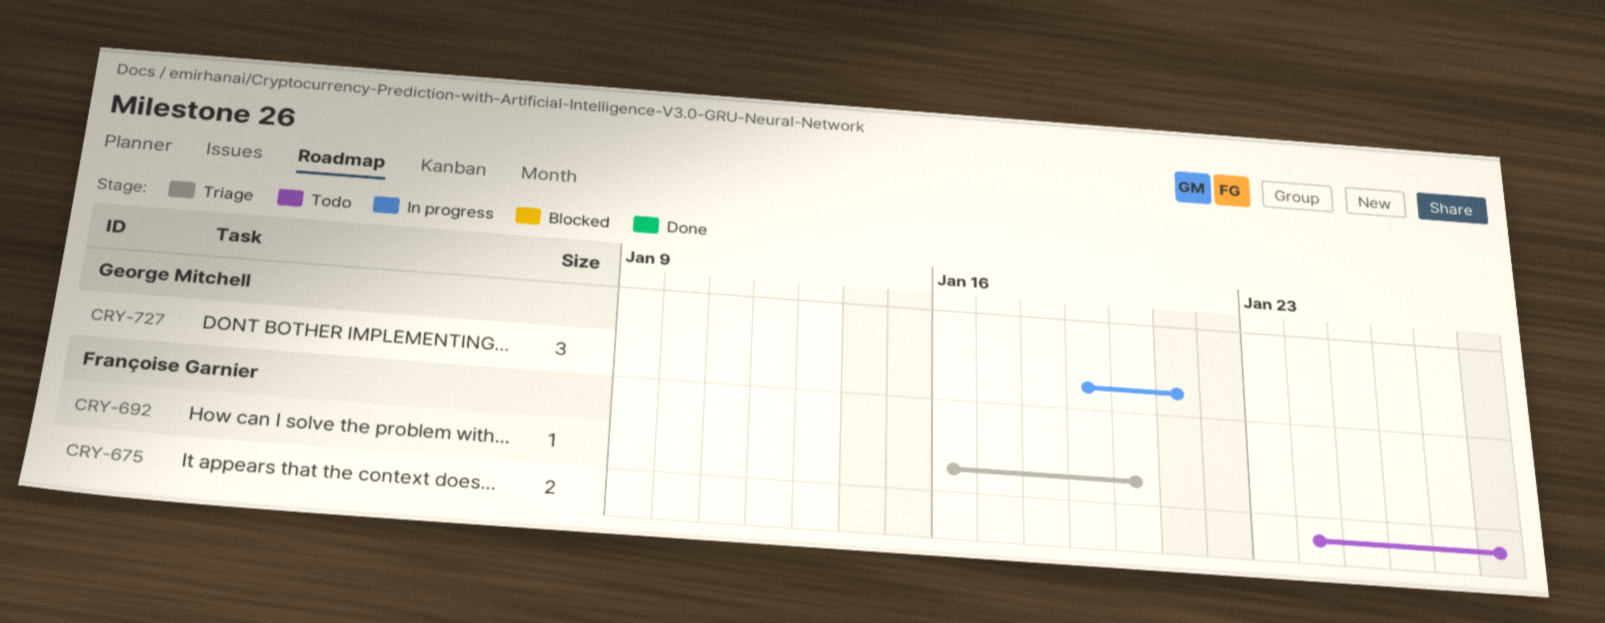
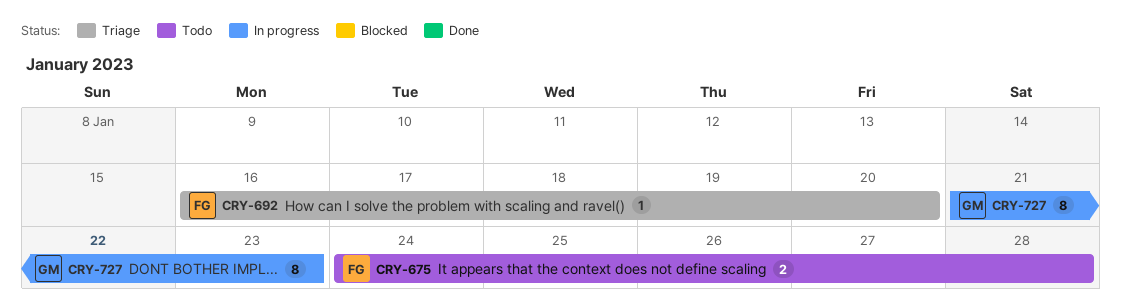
CRY-727, estimate: 3 -> 8
CRY-727, start: Jan 19 -> Jan 21
CRY-727, due: Jan 21 -> Jan 23

